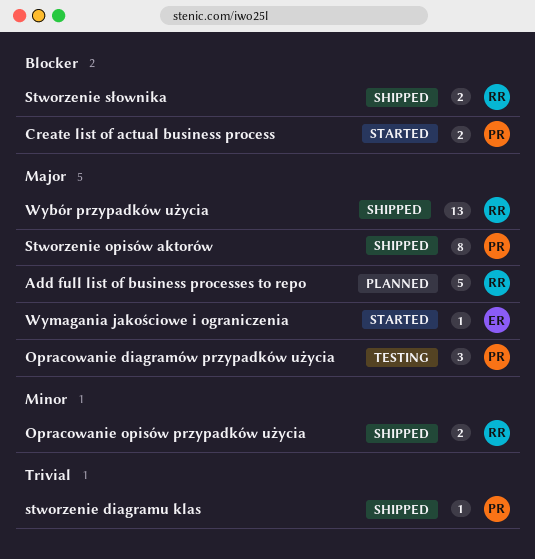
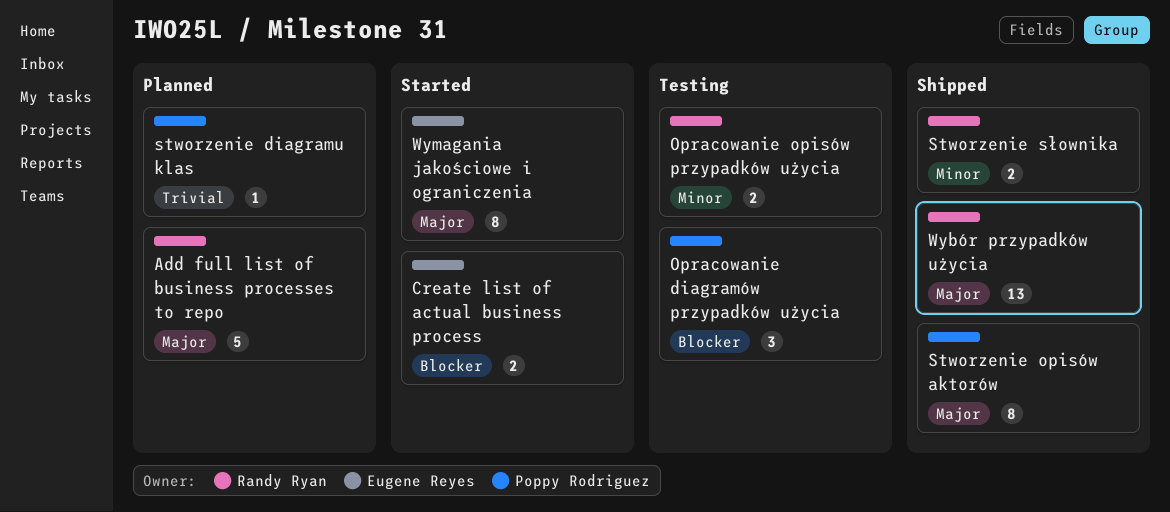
Create list of actual business process, owner: Poppy Rodriguez -> Eugene Reyes
Opracowanie diagramów przypadków użycia, priority: Major -> Blocker
Opracowanie opisów przypadków użycia, status: Shipped -> Testing
stworzenie diagramu klas, status: Shipped -> Planned
Stworzenie słownika, priority: Blocker -> Minor
Wymagania jakościowe i ograniczenia, estimate: 1 -> 8

